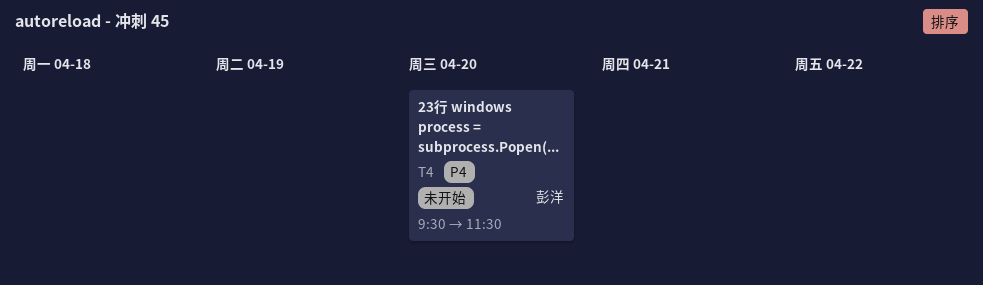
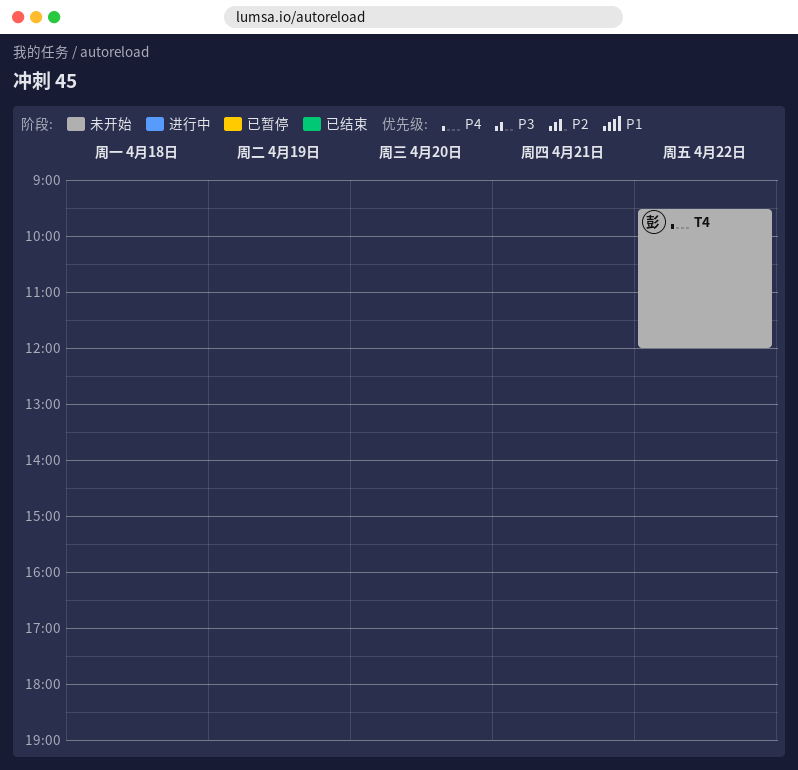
T4, day: Apr 20 -> Apr 22
T4, ends: 11:30 -> 12:00

